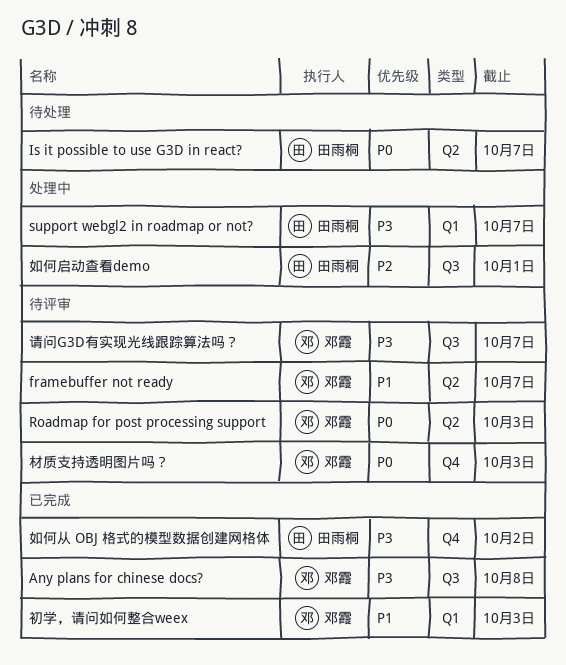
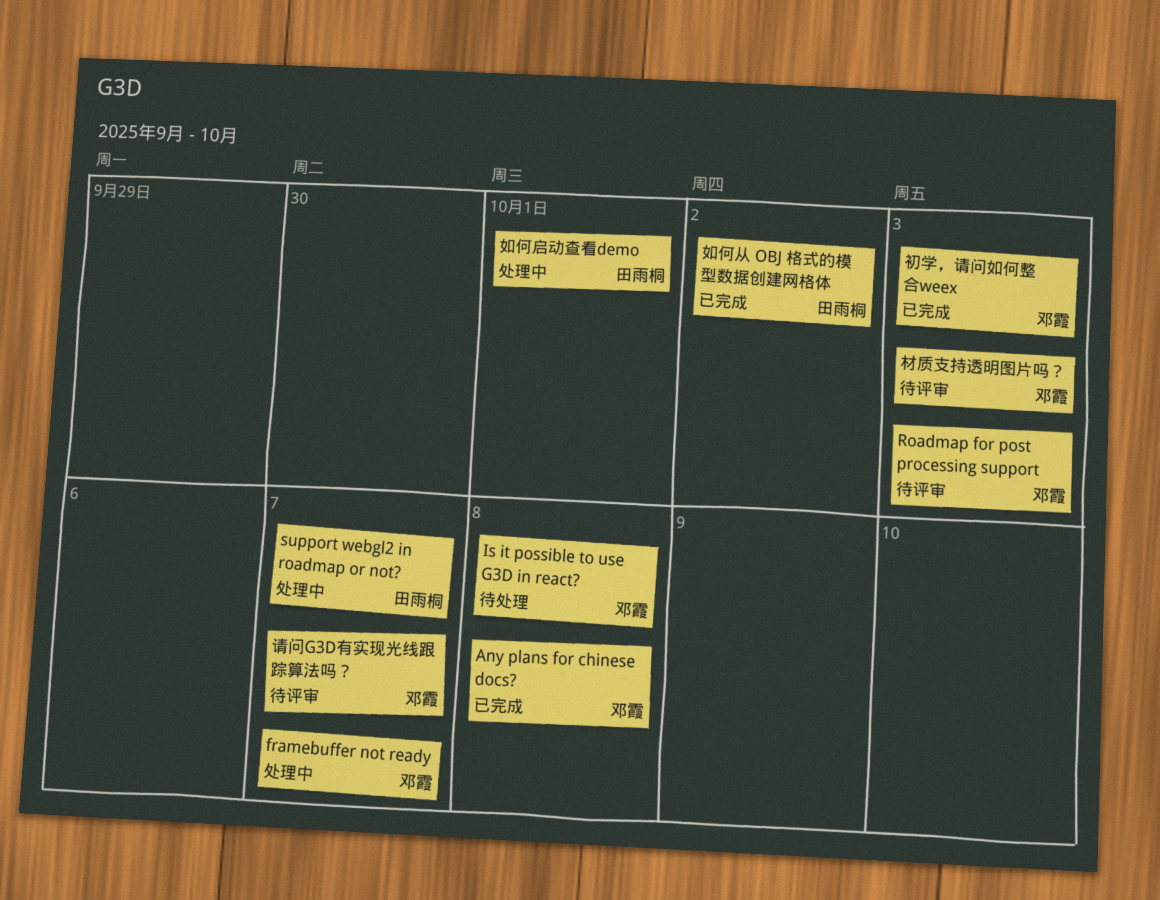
framebuffer not ready, status: 待评审 -> 处理中
Is it possible to use G3D in react?, owner: 田雨桐 -> 邓霞
Is it possible to use G3D in react?, due: Oct 7 -> Oct 8

